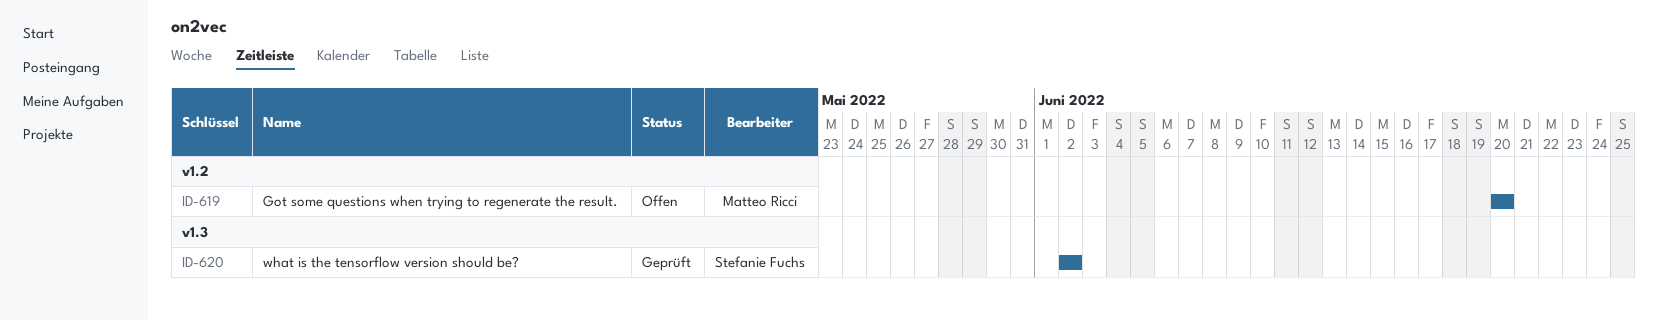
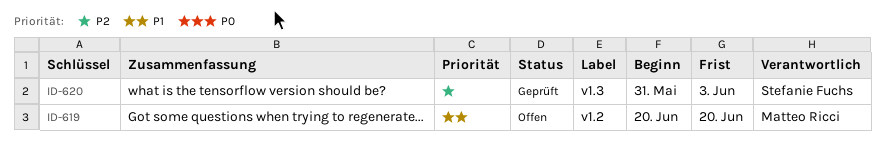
ID-620, start: Jun 2 -> May 31
ID-620, due: Jun 2 -> Jun 3

